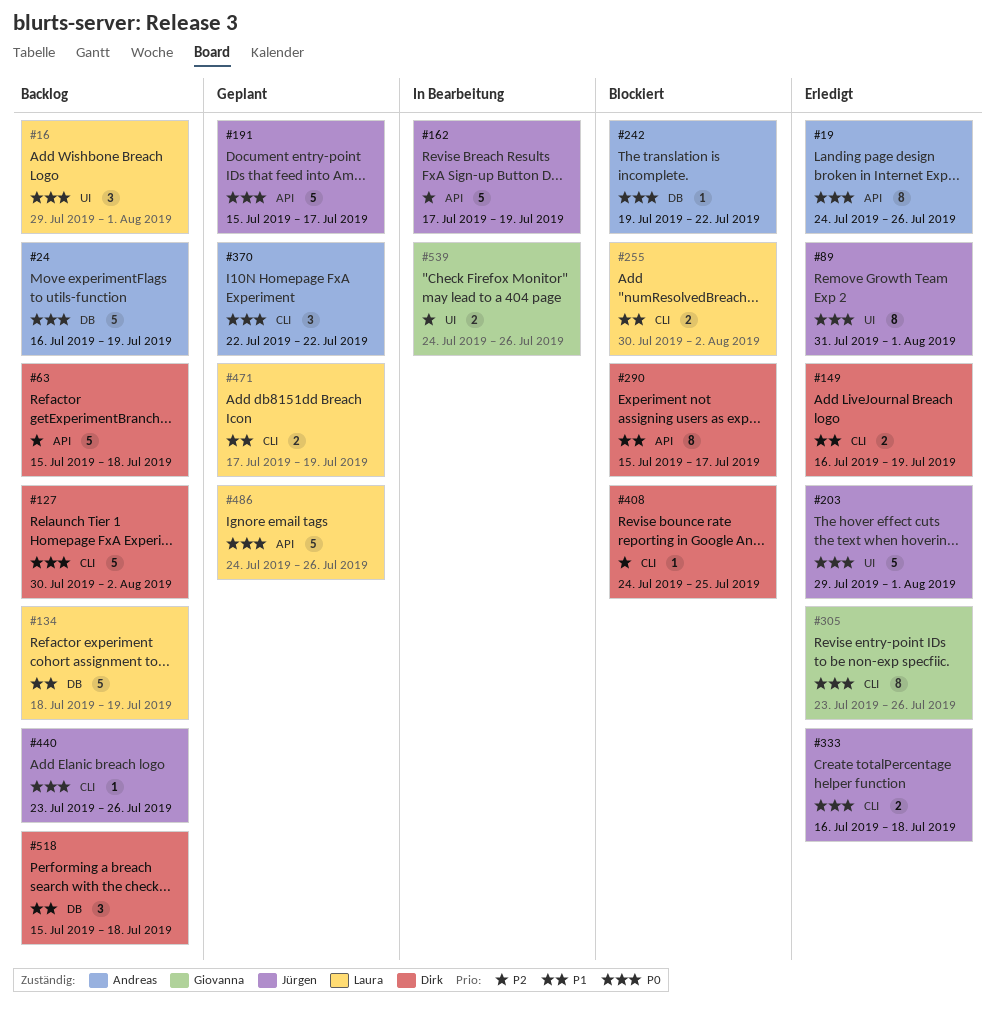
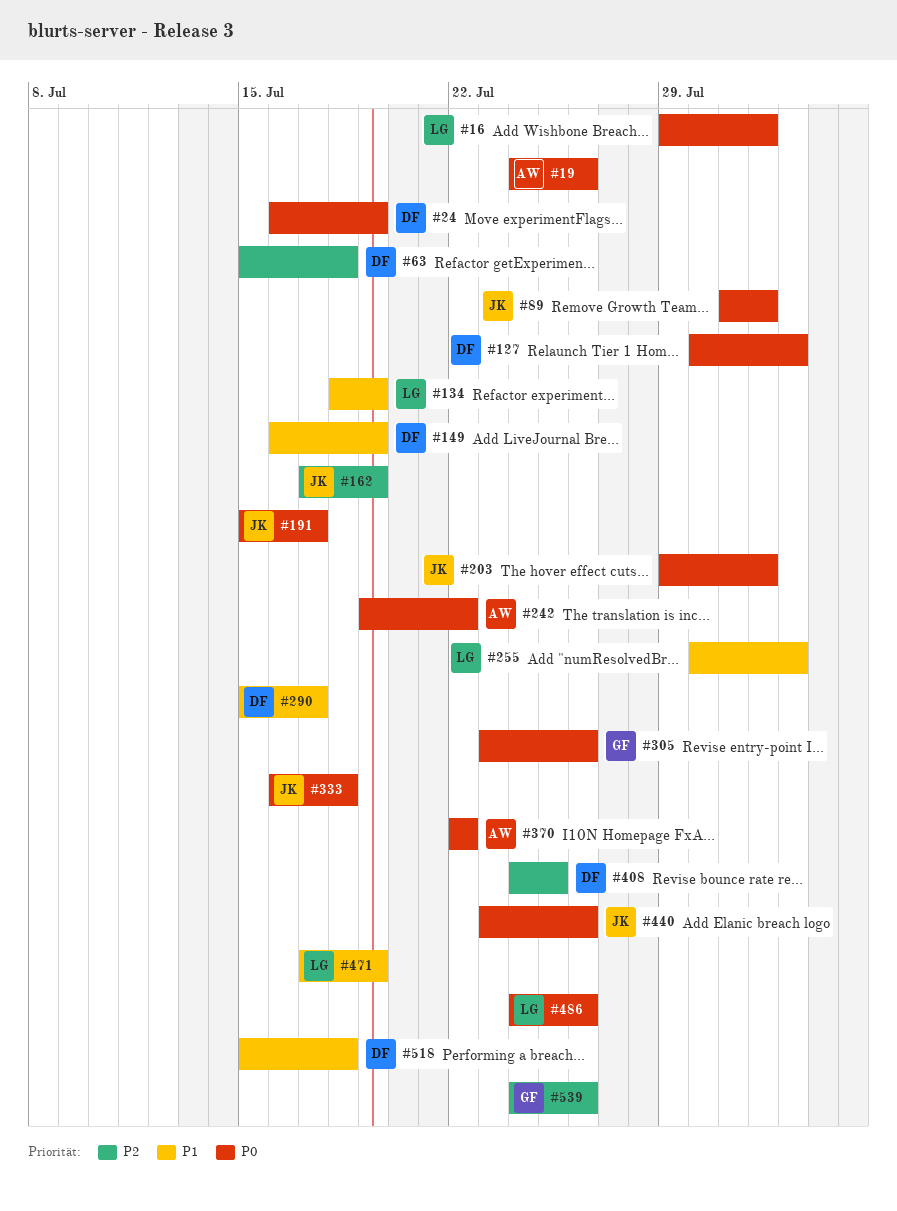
#24, owner: Andreas -> Dirk

